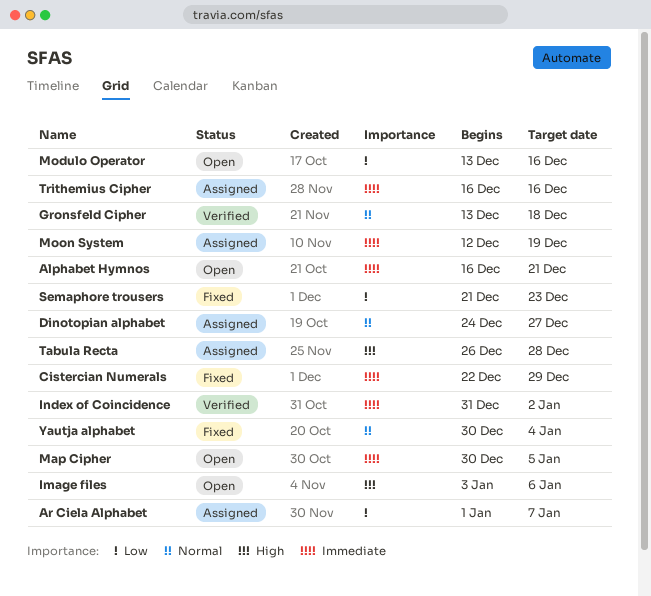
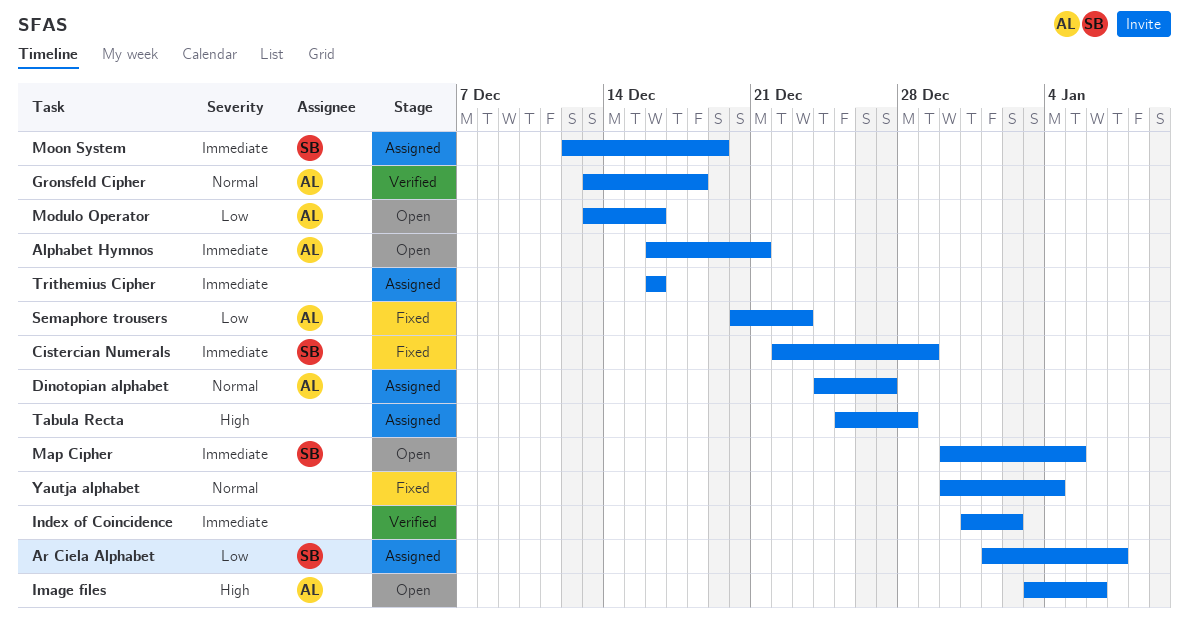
Semaphore trousers, start: Dec 21 -> Dec 20
Tabula Recta, start: Dec 26 -> Dec 25

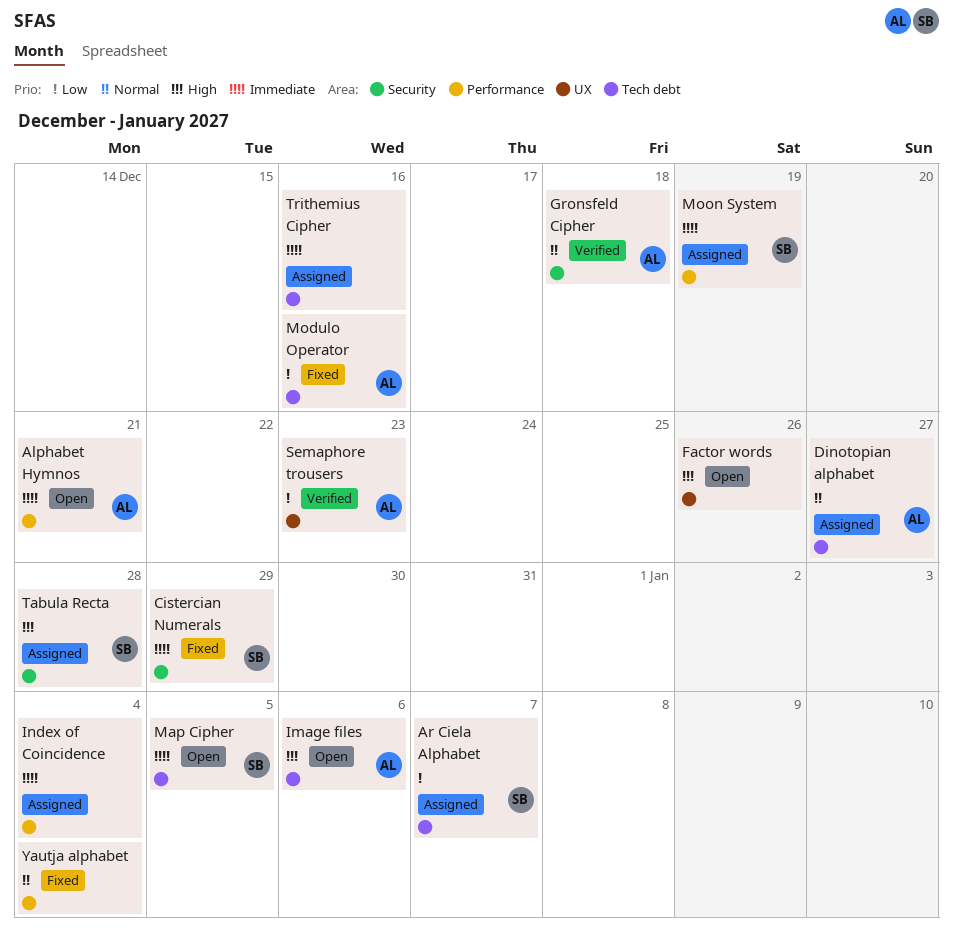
Factor words: none -> present
Index of Coincidence, status: Verified -> Assigned
Index of Coincidence, due: Jan 2 -> Jan 4
Modulo Operator, status: Open -> Fixed
Semaphore trousers, status: Fixed -> Verified
Tabula Recta, owner: none -> SB

